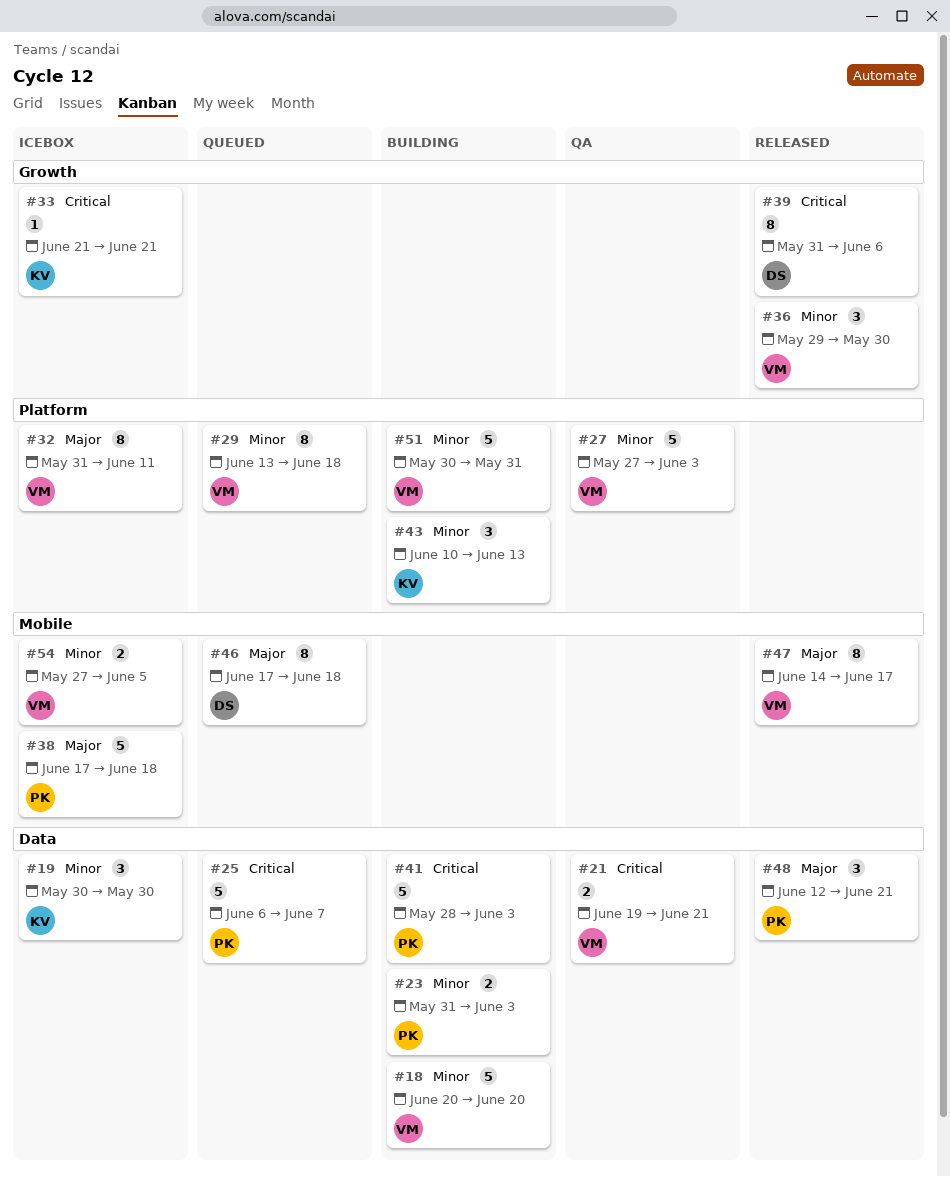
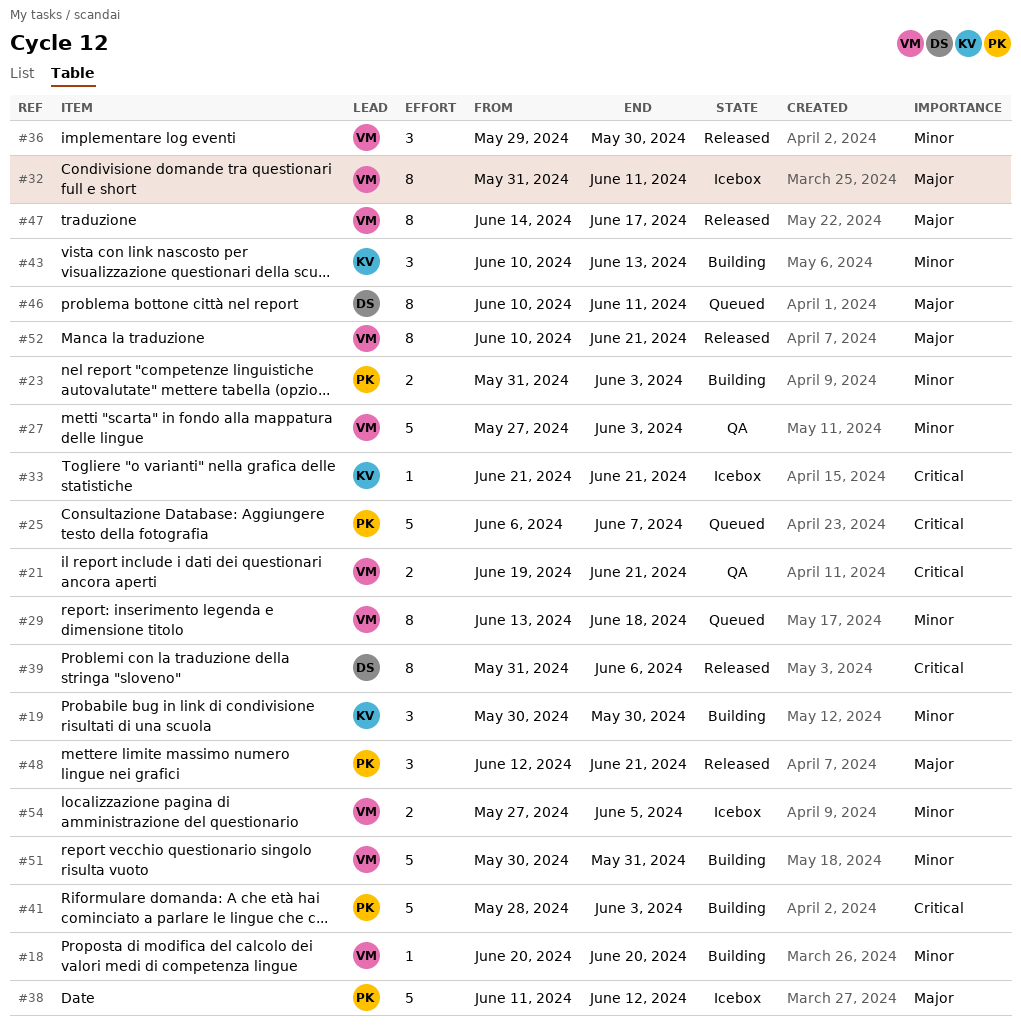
#18, estimate: 5 -> 1
#19, status: Icebox -> Building
#38, start: Jun 17 -> Jun 11
#38, due: Jun 18 -> Jun 12
#46, start: Jun 17 -> Jun 10
#46, due: Jun 18 -> Jun 11
#52: none -> present

